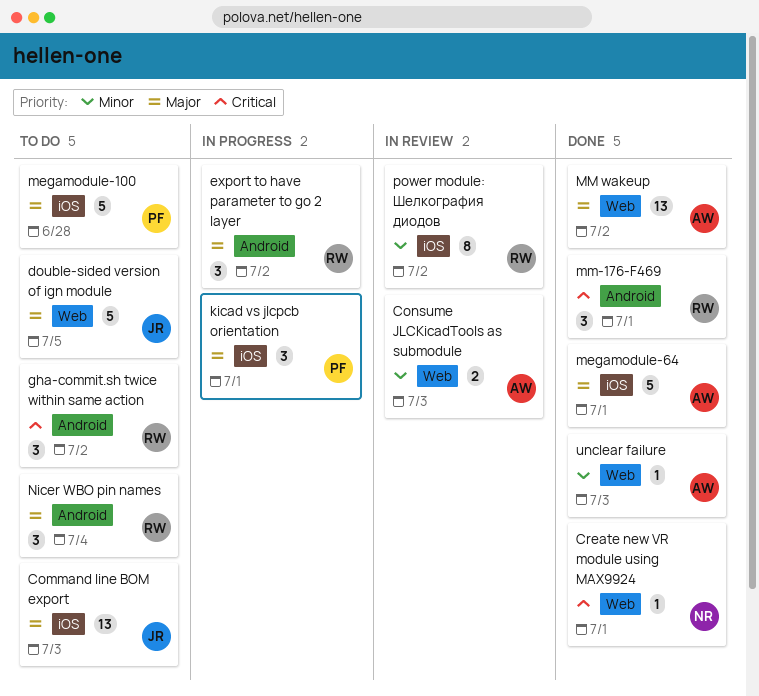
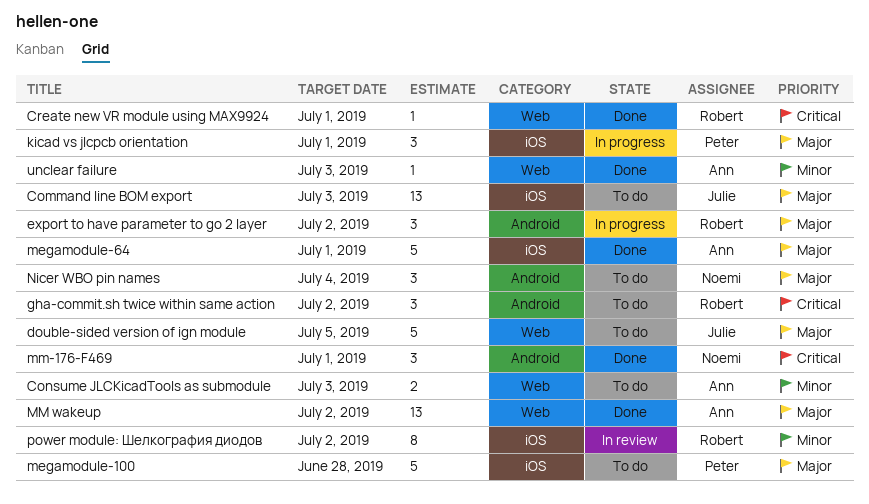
Consume JLCKicadTools as submodule, status: In review -> To do
Create new VR module using MAX9924, owner: Noemi -> Robert
mm-176-F469, owner: Robert -> Noemi
Nicer WBO pin names, owner: Robert -> Noemi

